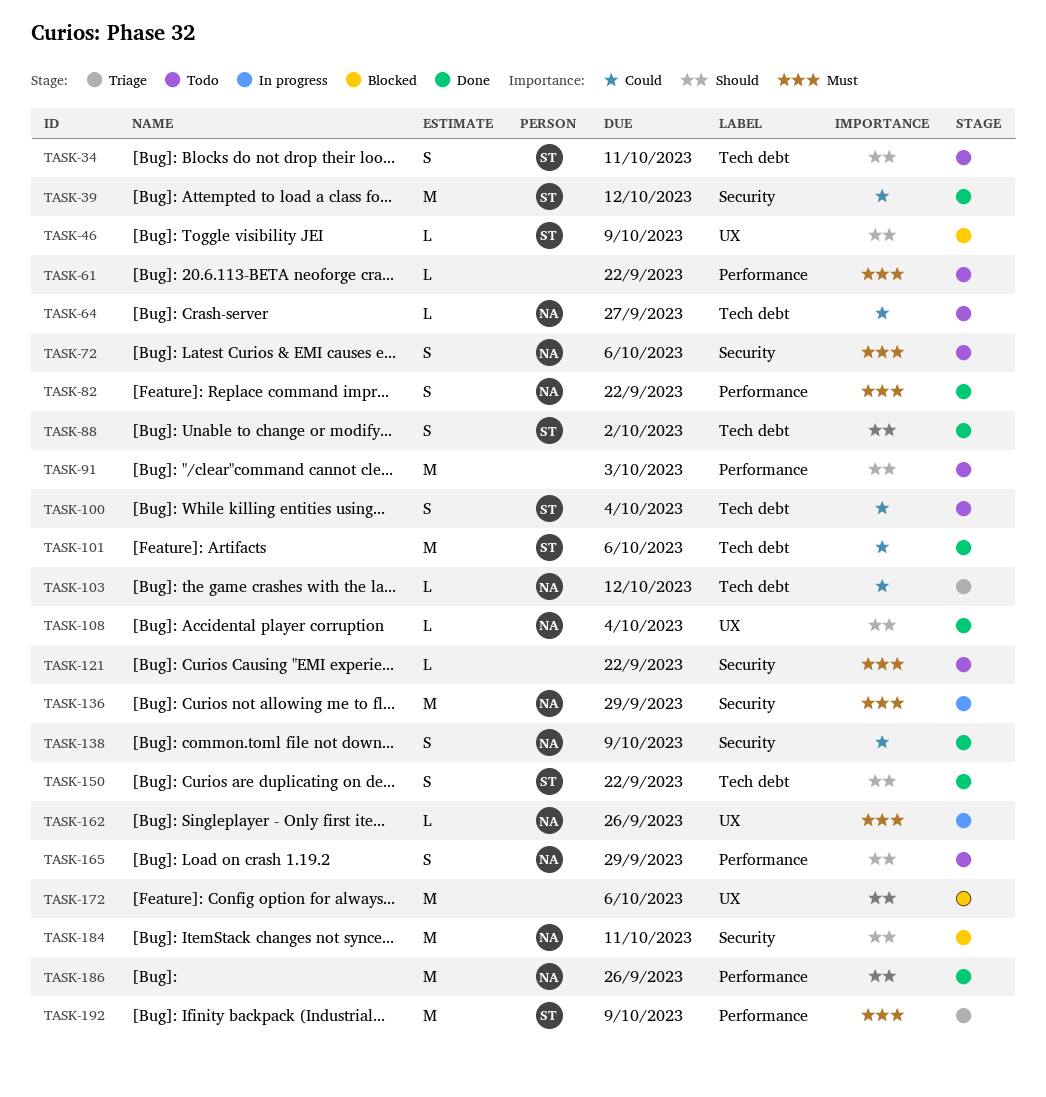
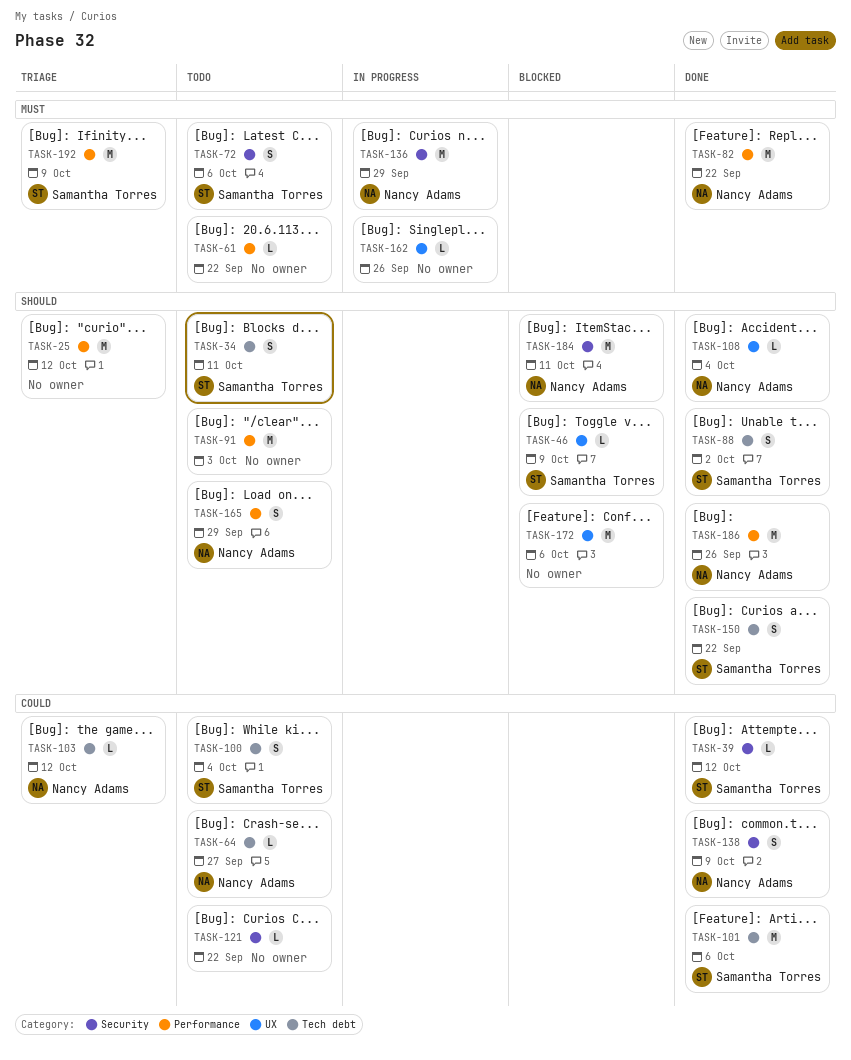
TASK-25: none -> present
TASK-39, estimate: M -> L
TASK-72, owner: Nancy Adams -> Samantha Torres
TASK-82, estimate: S -> M
TASK-121, priority: Must -> Could
TASK-162, owner: Nancy Adams -> none

